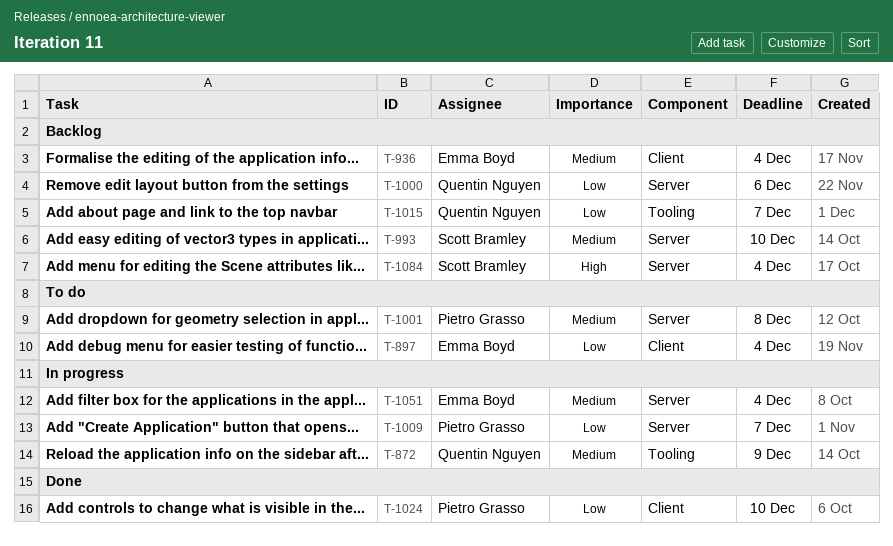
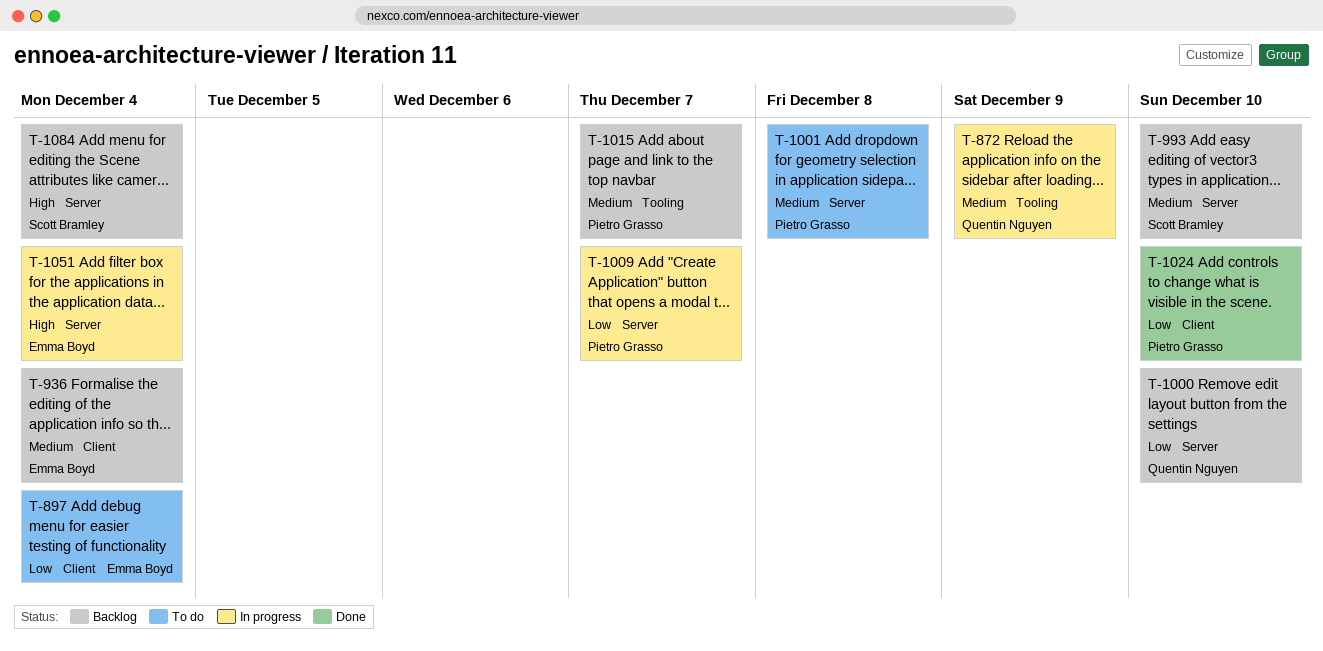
T-1000, due: Dec 6 -> Dec 10
T-1015, owner: Quentin Nguyen -> Pietro Grasso
T-1015, priority: Low -> Medium
T-1051, priority: Medium -> High

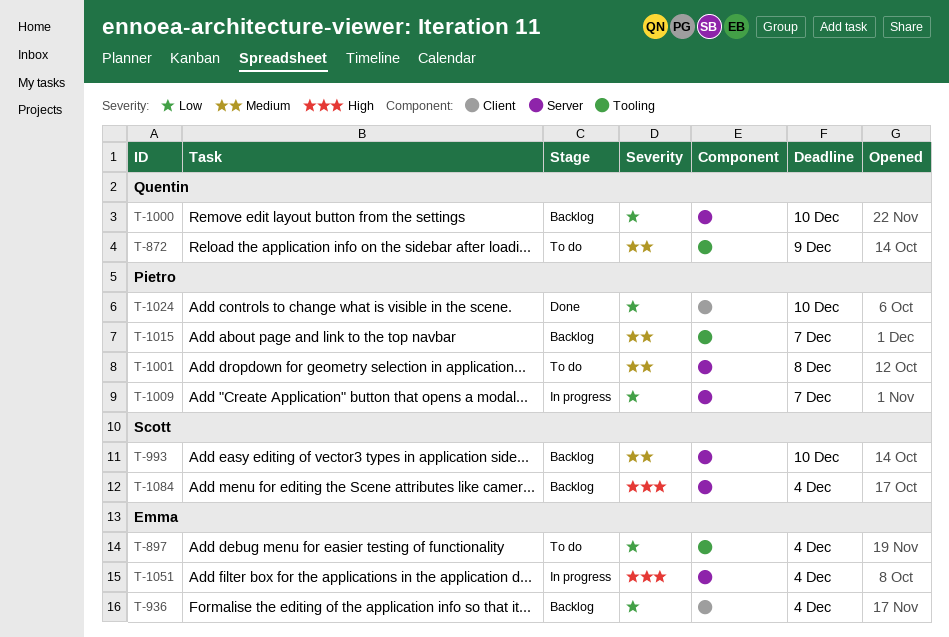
T-872, status: In progress -> To do
T-897, label: Client -> Tooling
T-936, priority: Medium -> Low

